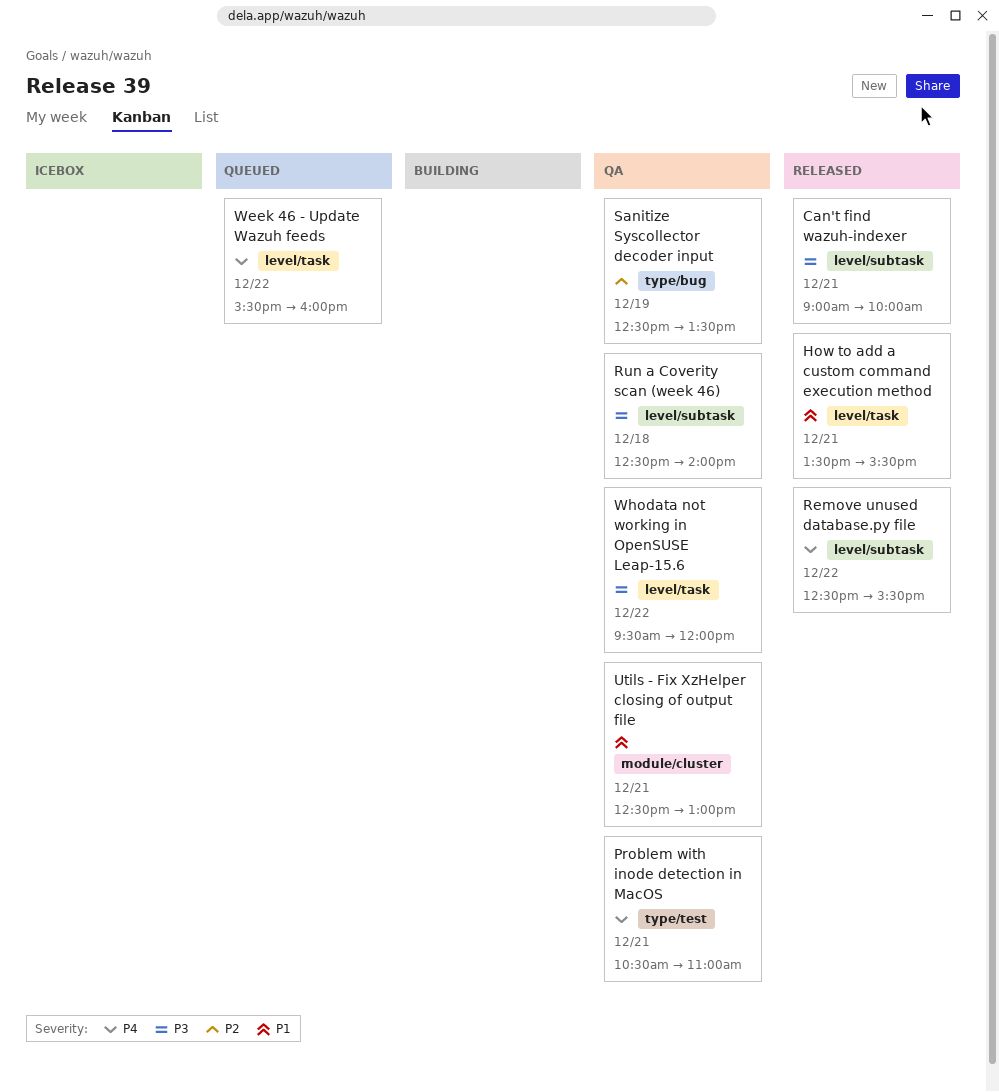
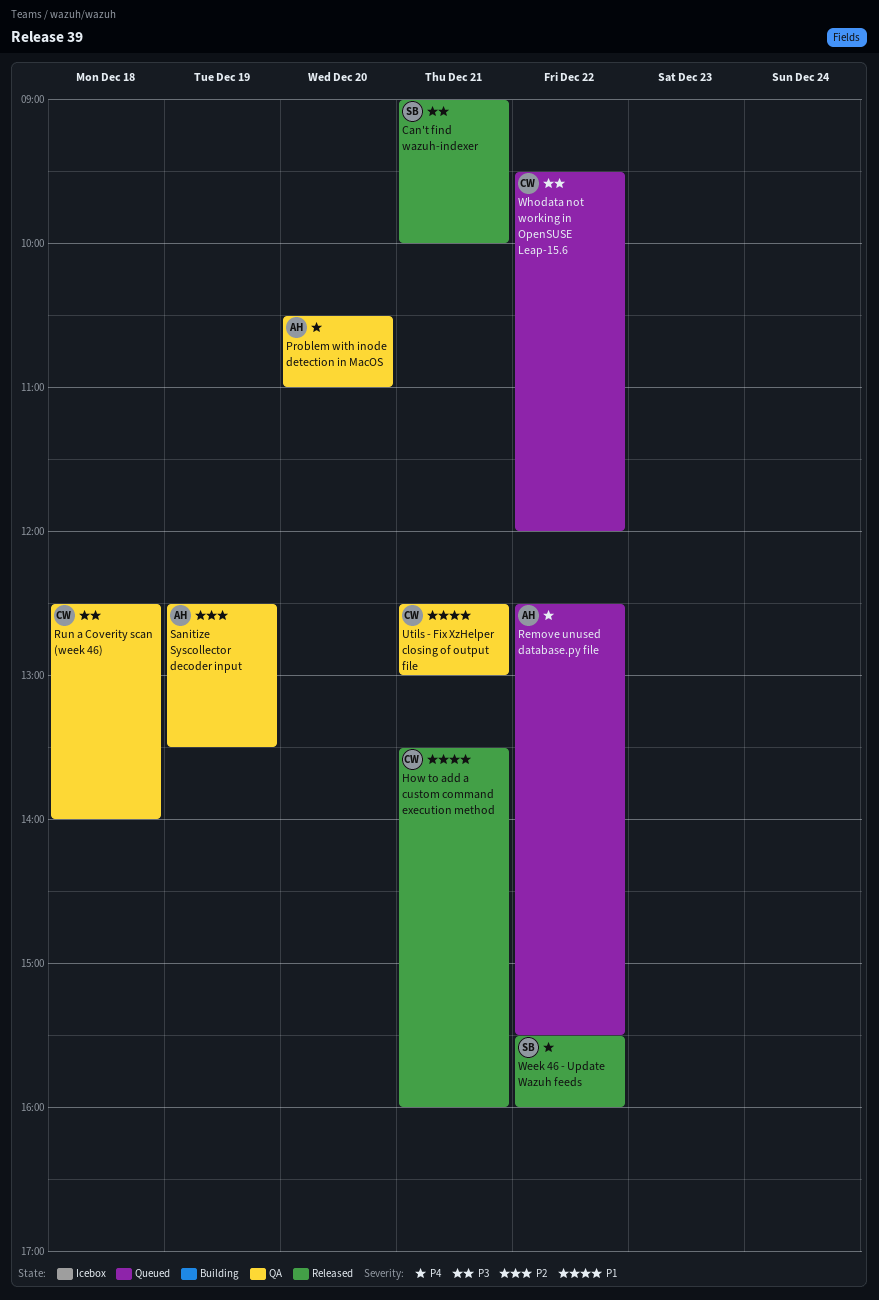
How to add a custom command execution method, ends: 15:30 -> 16:00
Problem with inode detection in MacOS, day: Dec 21 -> Dec 20
Remove unused database.py file, status: Released -> Queued
Week 46 - Update Wazuh feeds, status: Queued -> Released
Whodata not working in OpenSUSE Leap-15.6, status: QA -> Queued

